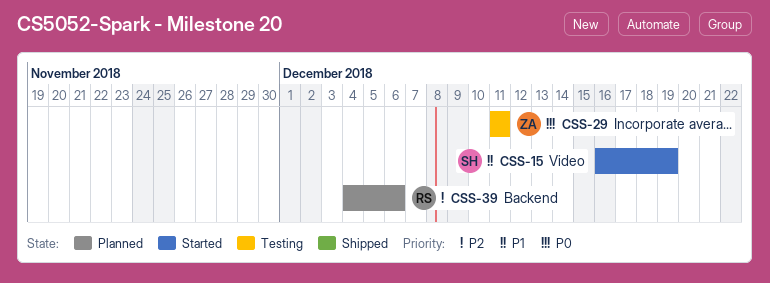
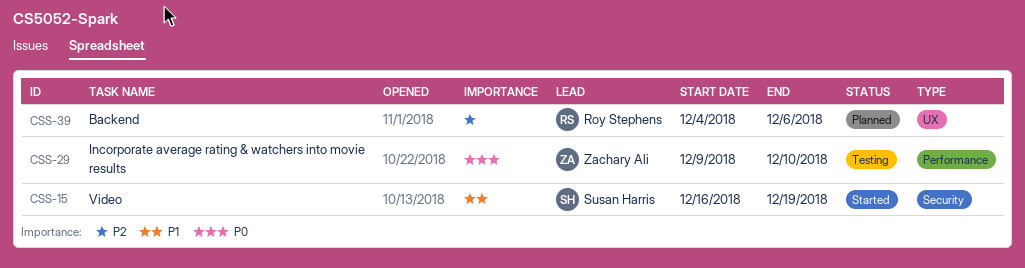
CSS-29, start: Dec 11 -> Dec 9
CSS-29, due: Dec 11 -> Dec 10

